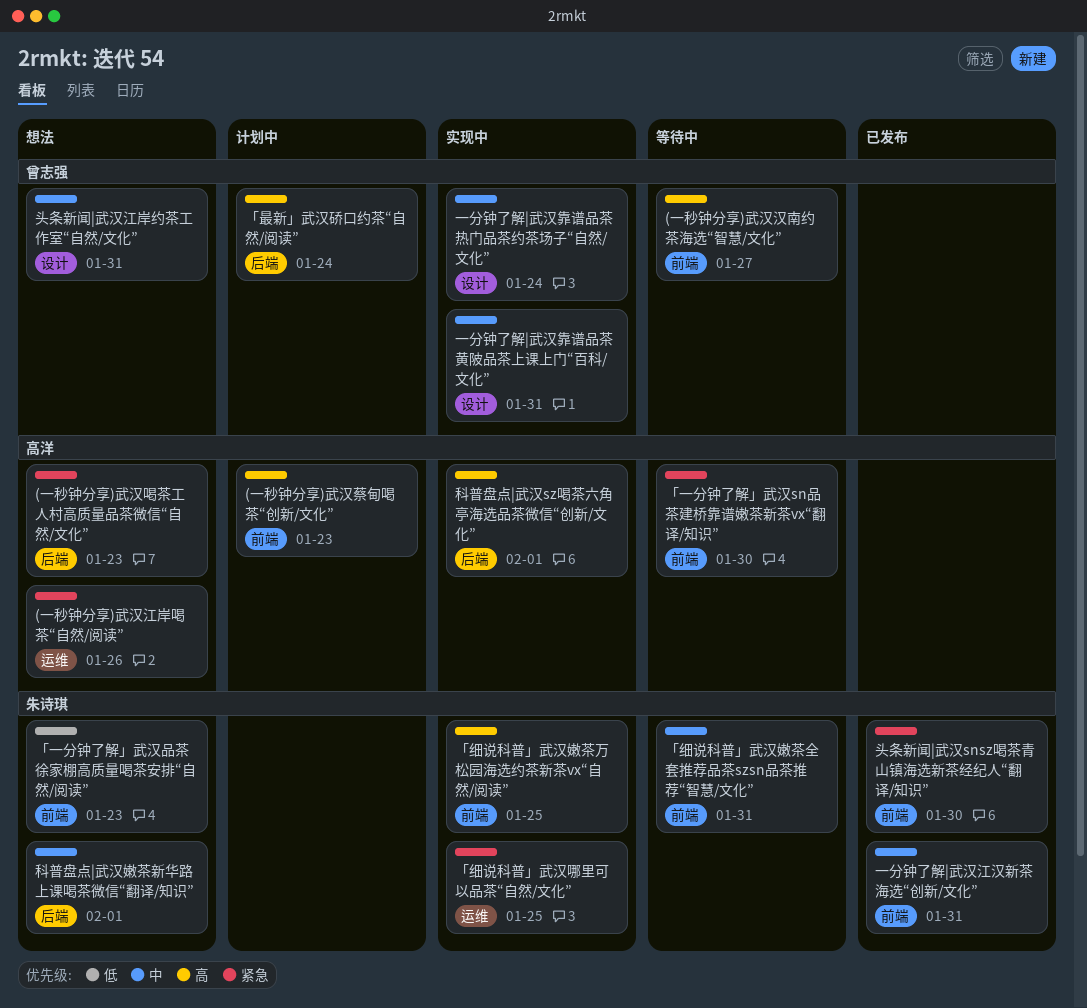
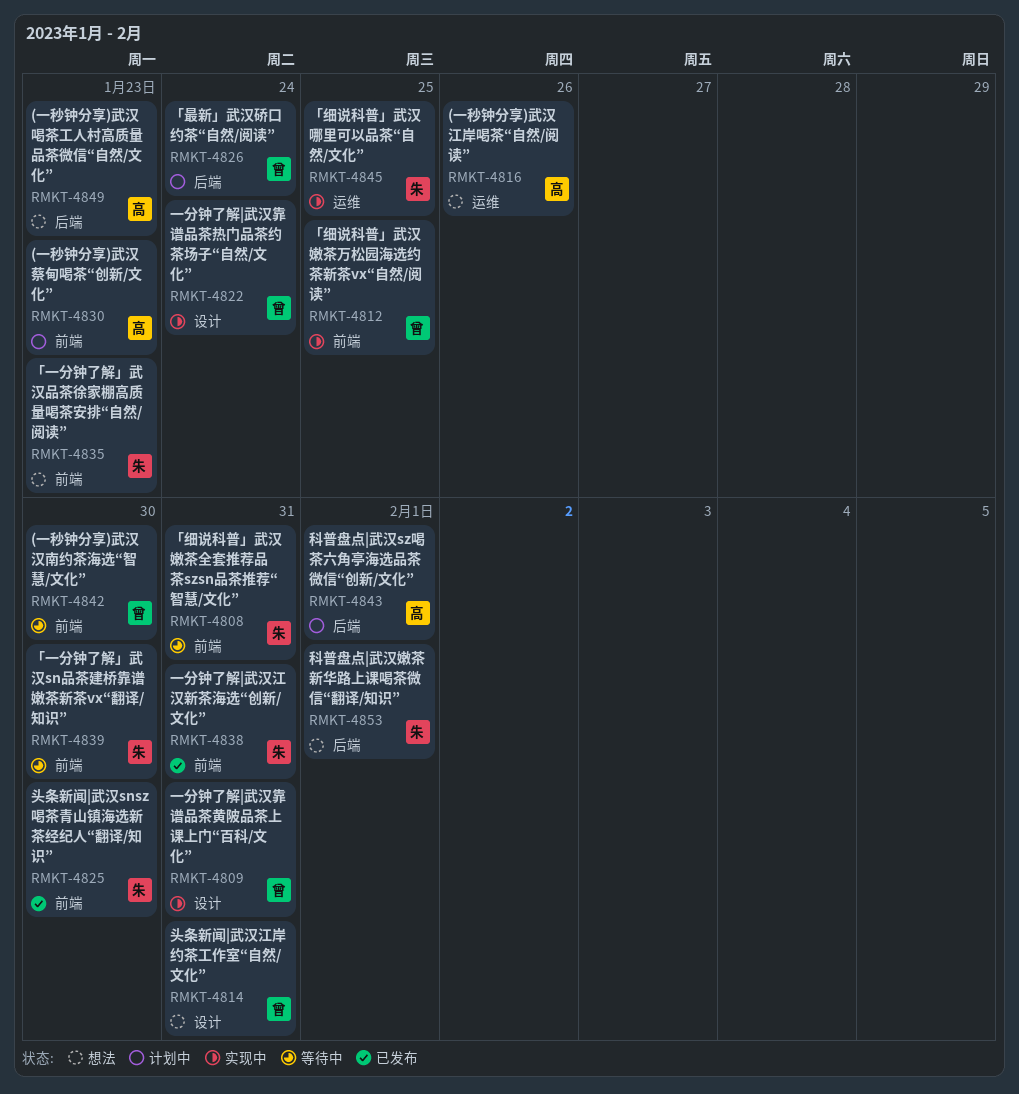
(一秒钟分享)武汉汉南约茶海选“智慧/文化”, due: Jan 27 -> Jan 30
「一分钟了解」武汉sn品茶建桥靠谱嫩茶新茶vx“翻译/知识”, owner: 高洋 -> 朱诗琪
「细说科普」武汉嫩茶万松园海选约茶新茶vx“自然/阅读”, owner: 朱诗琪 -> 曾志强
科普盘点|武汉sz喝茶六角亭海选品茶微信“创新/文化”, status: 实现中 -> 计划中

